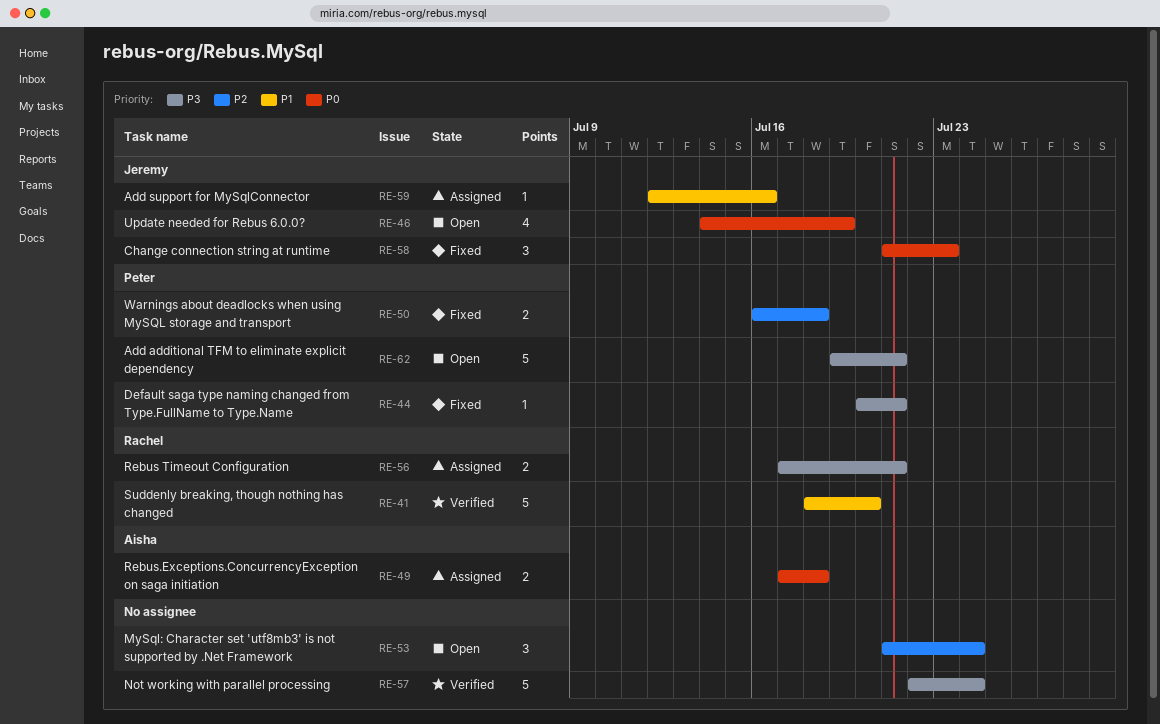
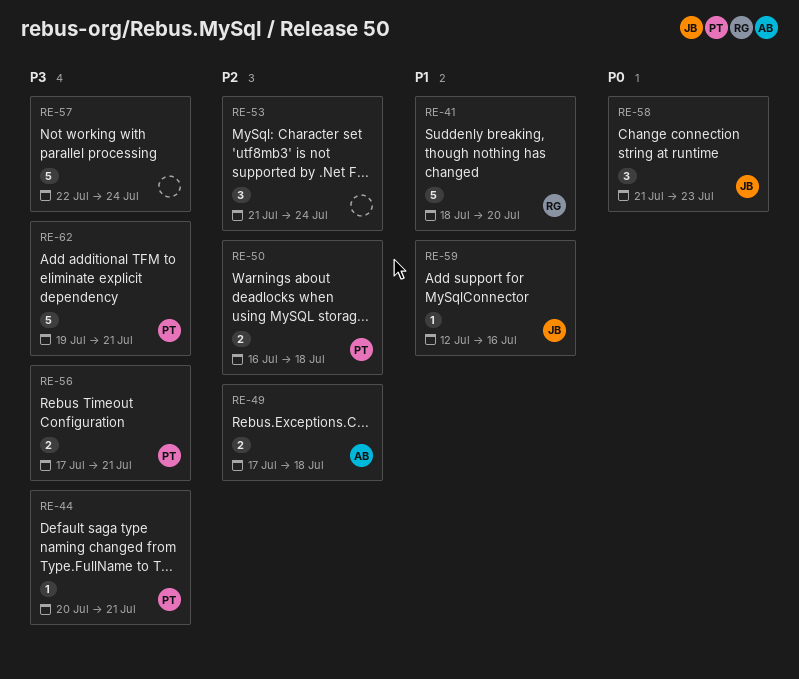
RE-46: present -> none
RE-49, priority: P0 -> P2
RE-56, owner: Rachel -> Peter

